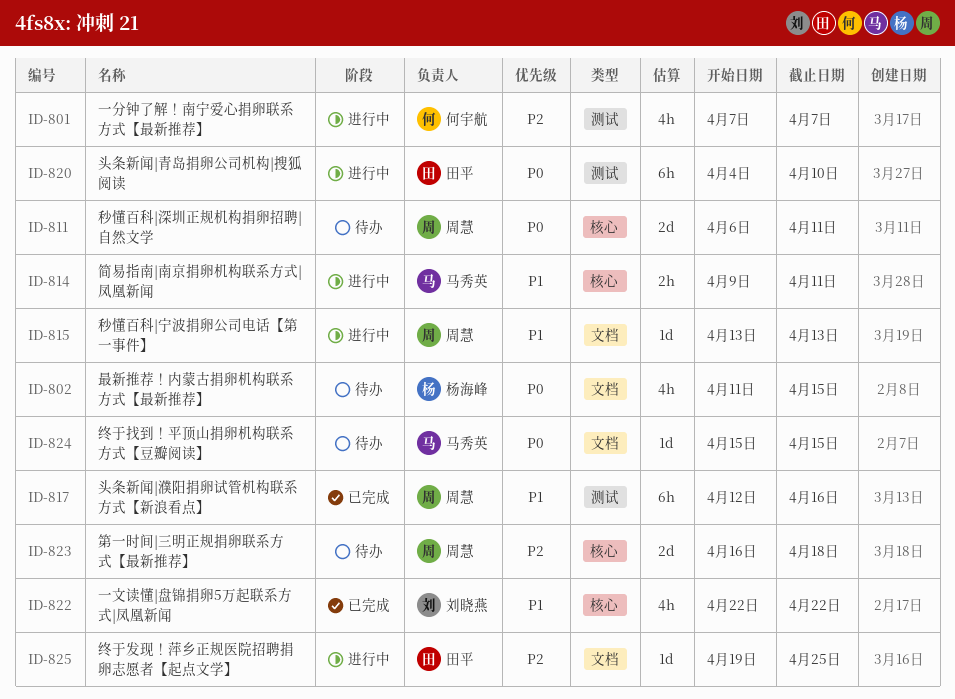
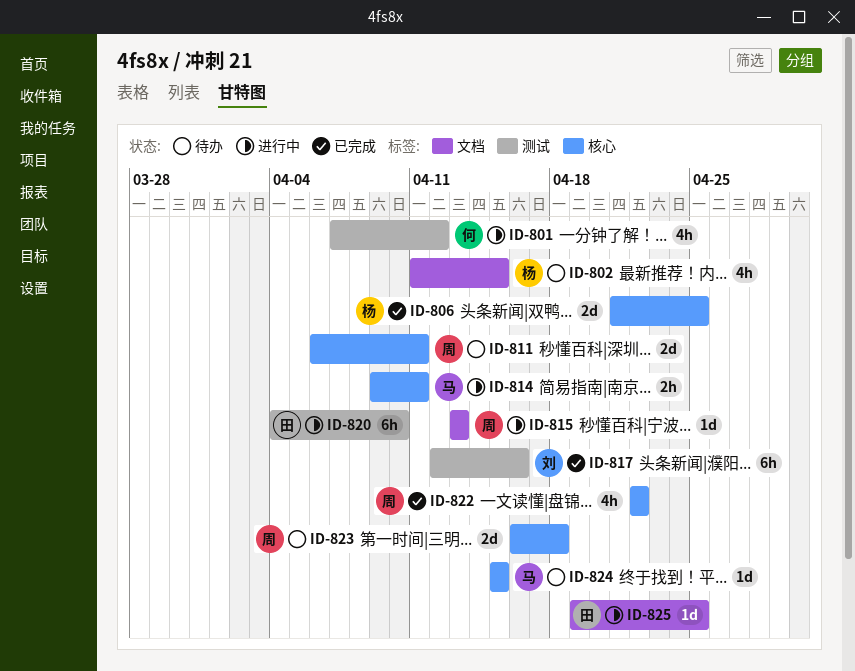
ID-801, due: Apr 7 -> Apr 12
ID-806: none -> present
ID-817, owner: 周慧 -> 刘晓燕
ID-822, owner: 刘晓燕 -> 周慧
ID-824, label: 文档 -> 核心

